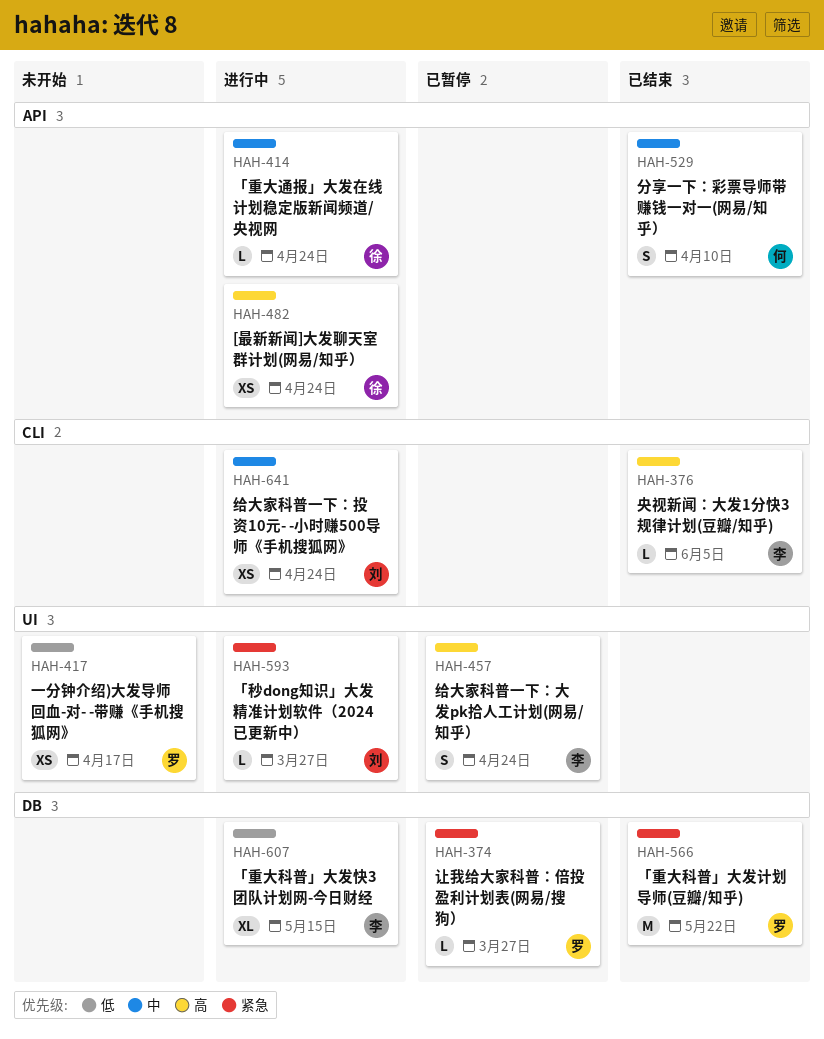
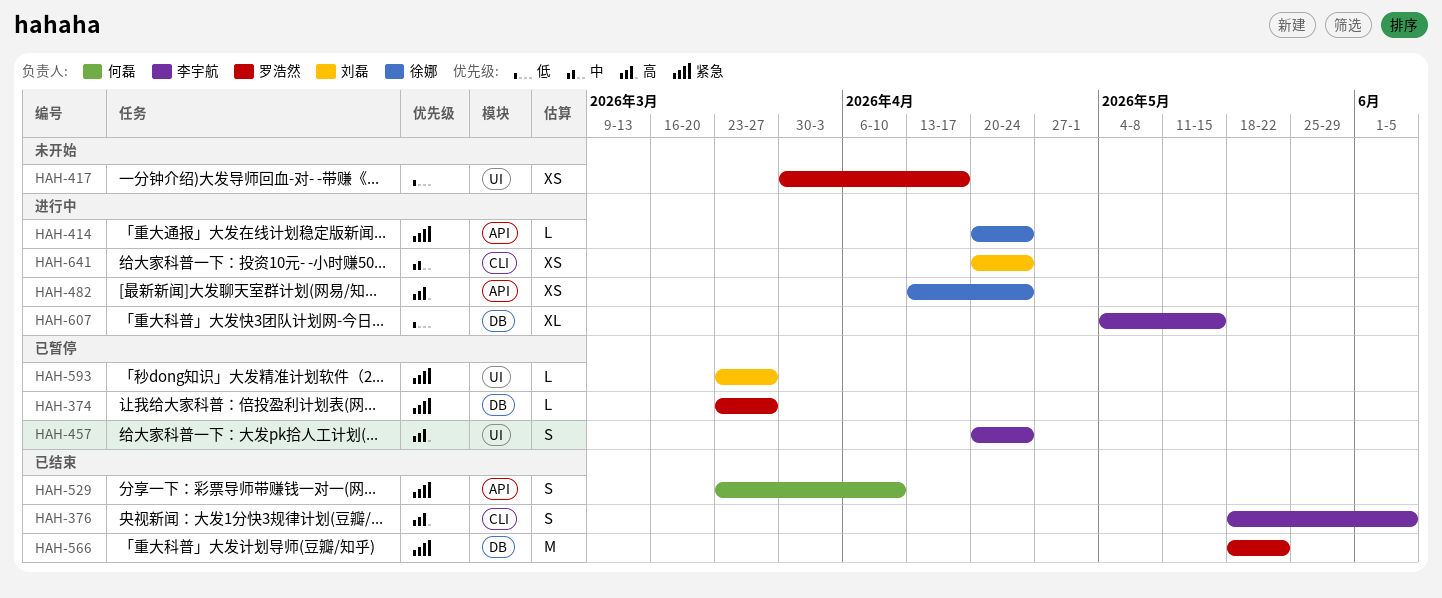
HAH-376, estimate: L -> S
HAH-414, priority: 中 -> 紧急
HAH-529, priority: 中 -> 紧急
HAH-593, status: 进行中 -> 已暂停

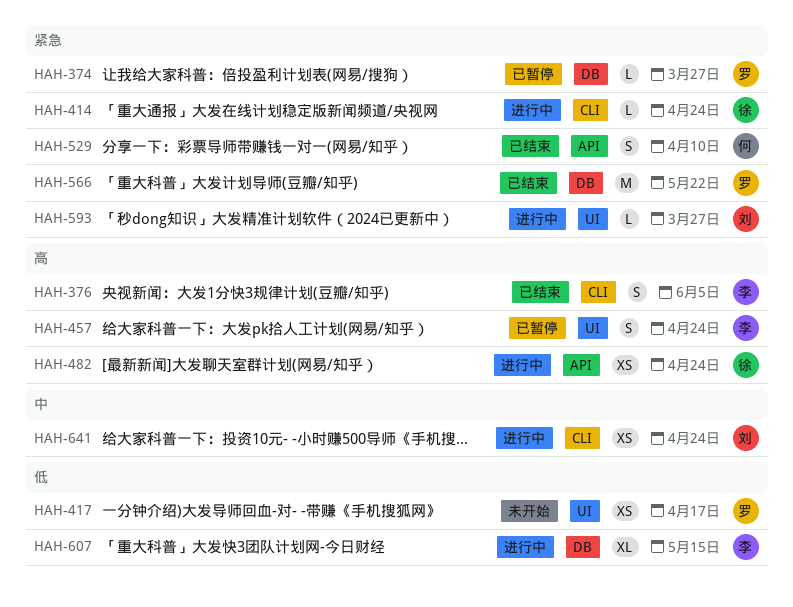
HAH-414, label: API -> CLI
HAH-593, status: 已暂停 -> 进行中

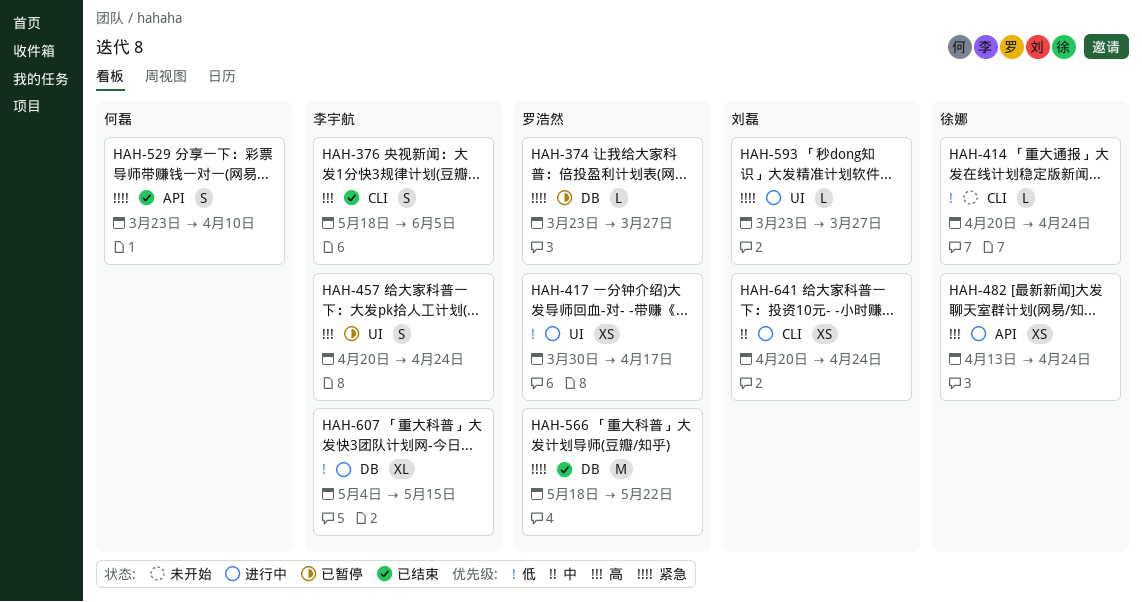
HAH-414, status: 进行中 -> 未开始
HAH-414, priority: 紧急 -> 低
HAH-417, status: 未开始 -> 进行中

